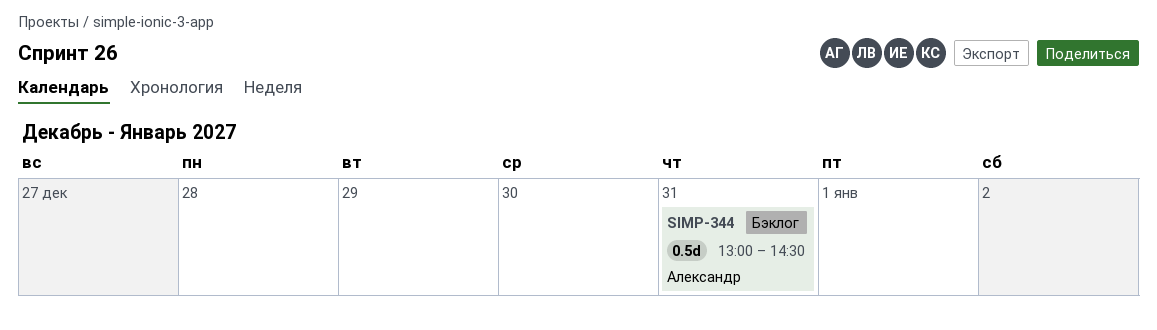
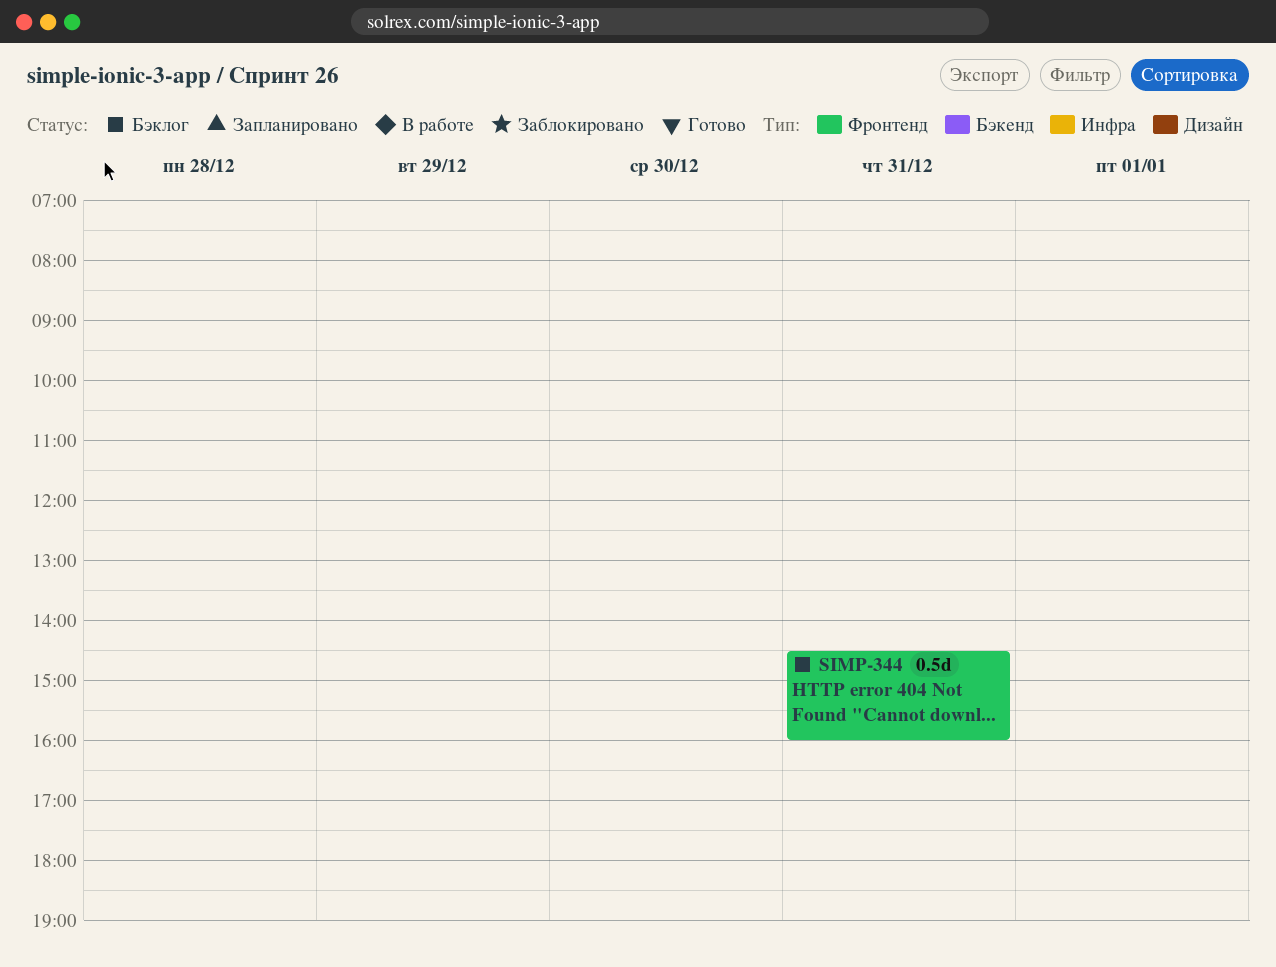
SIMP-344, begins: 13:00 -> 14:30
SIMP-344, ends: 14:30 -> 16:00

